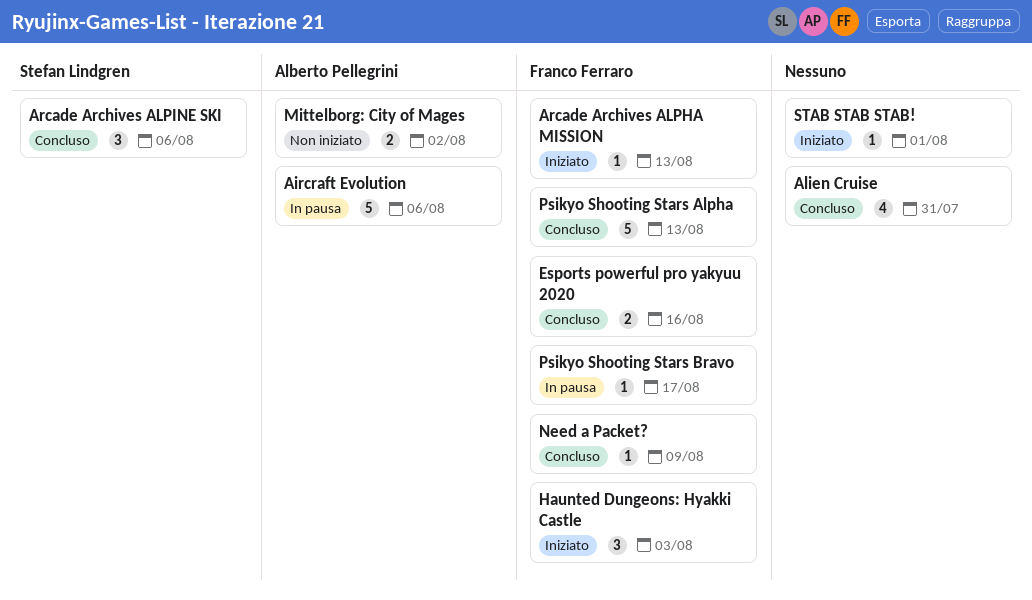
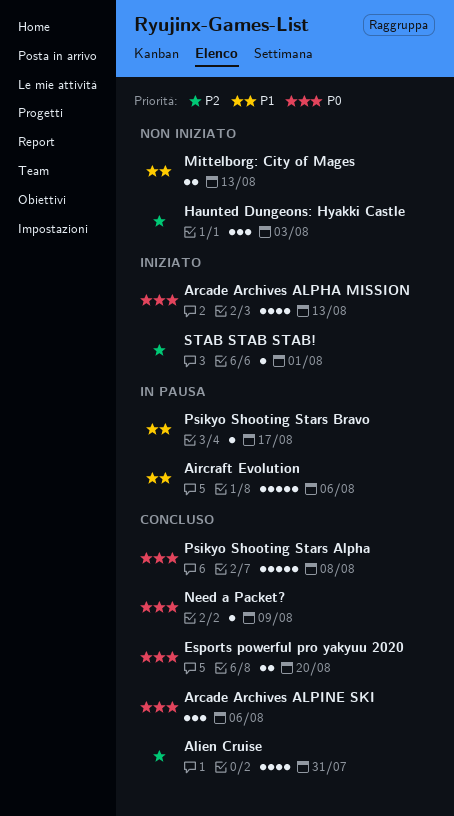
Arcade Archives ALPHA MISSION, estimate: 1 -> 4
Esports powerful pro yakyuu 2020, due: Aug 16 -> Aug 20
Haunted Dungeons: Hyakki Castle, status: Iniziato -> Non iniziato
Mittelborg: City of Mages, due: Aug 2 -> Aug 13
Psikyo Shooting Stars Alpha, due: Aug 13 -> Aug 8

